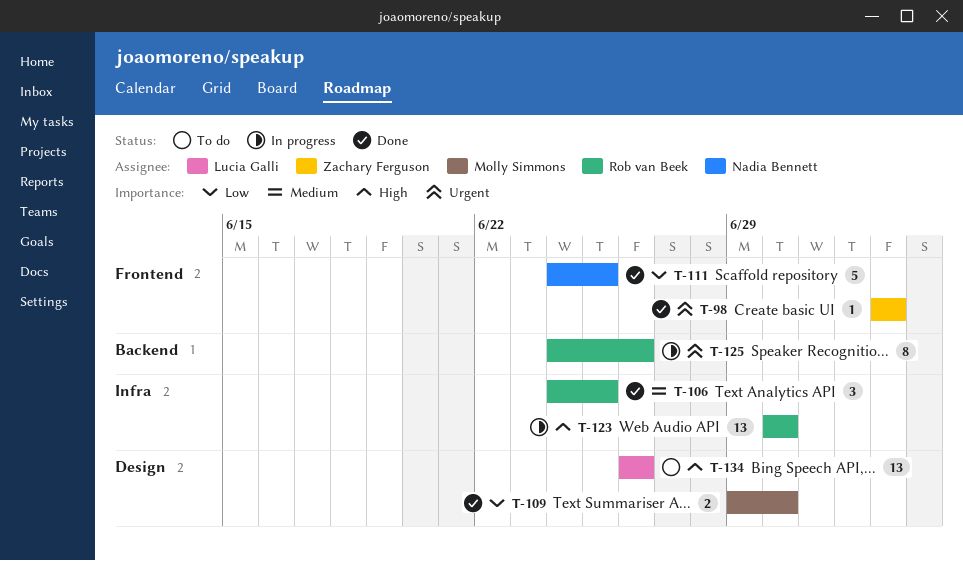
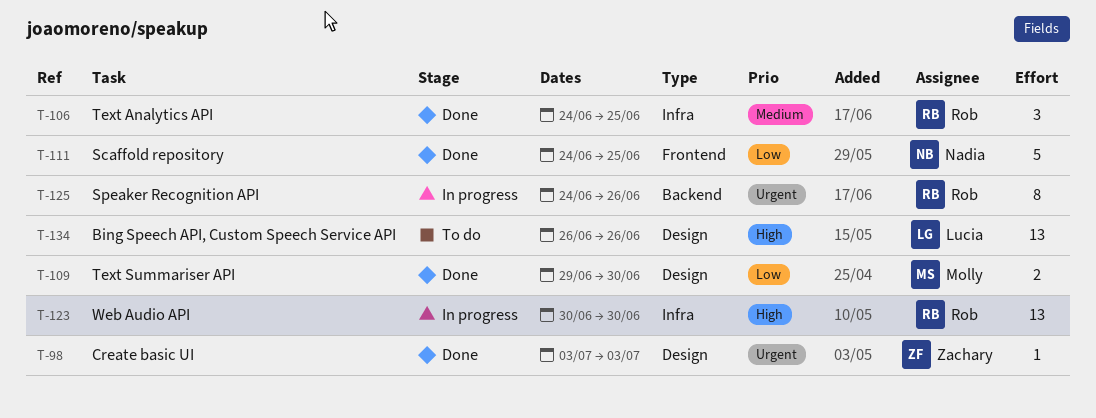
T-98, label: Frontend -> Design

